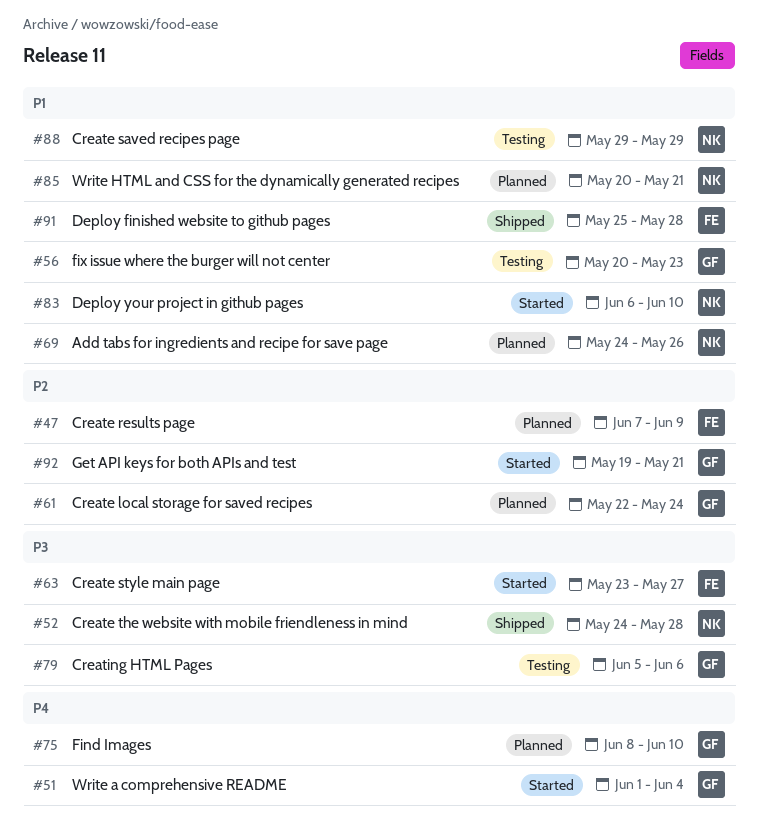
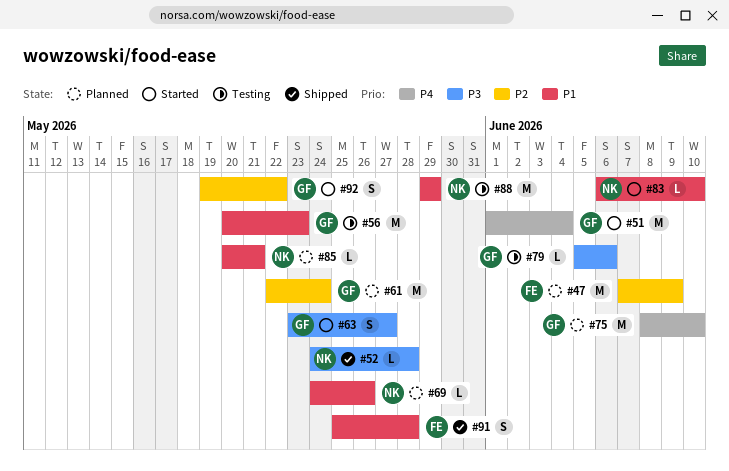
#63, owner: FE -> GF
#92, due: May 21 -> May 22

